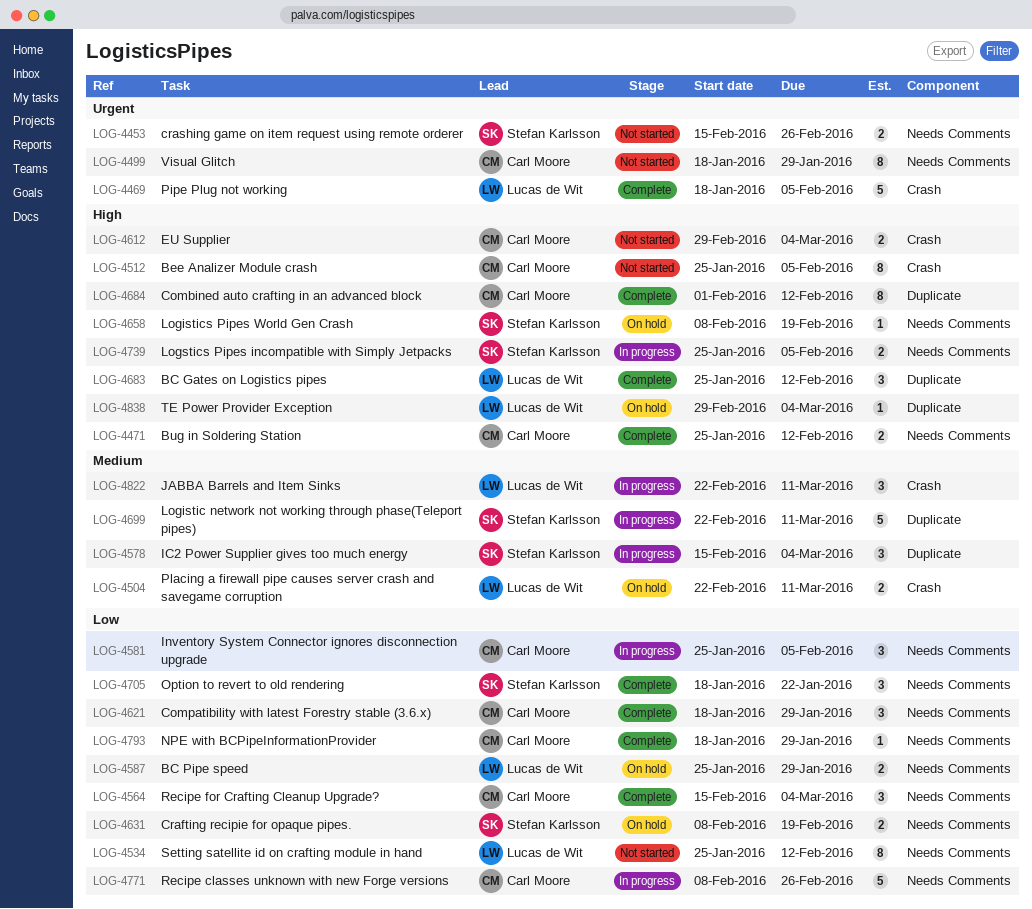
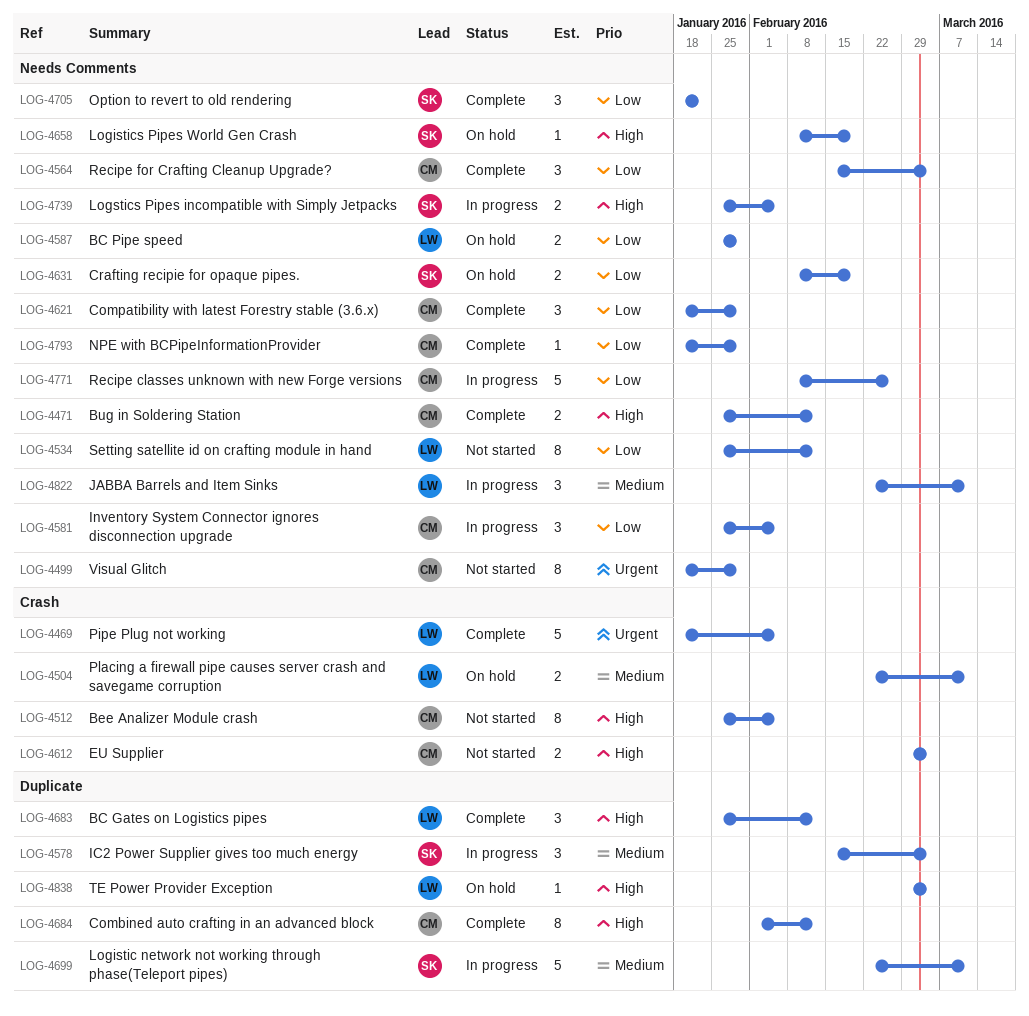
LOG-4453: present -> none
LOG-4822, label: Crash -> Needs Comments

